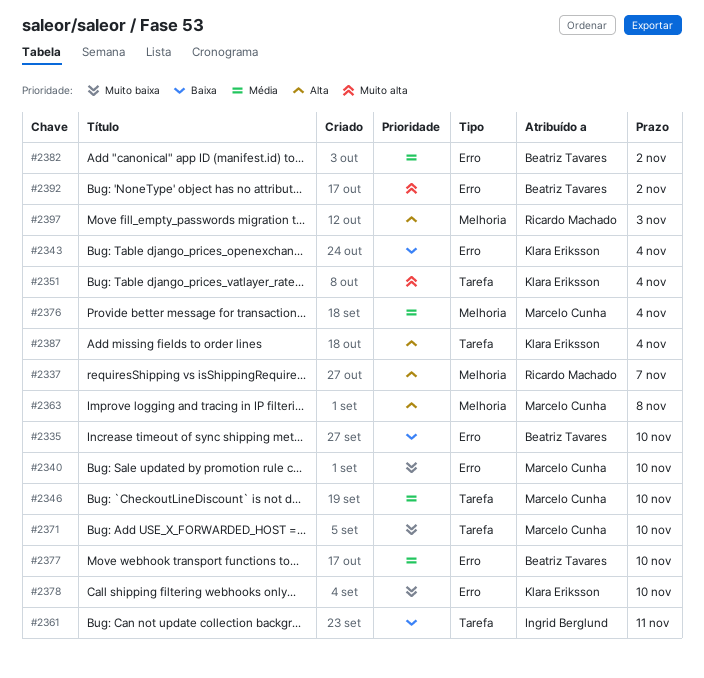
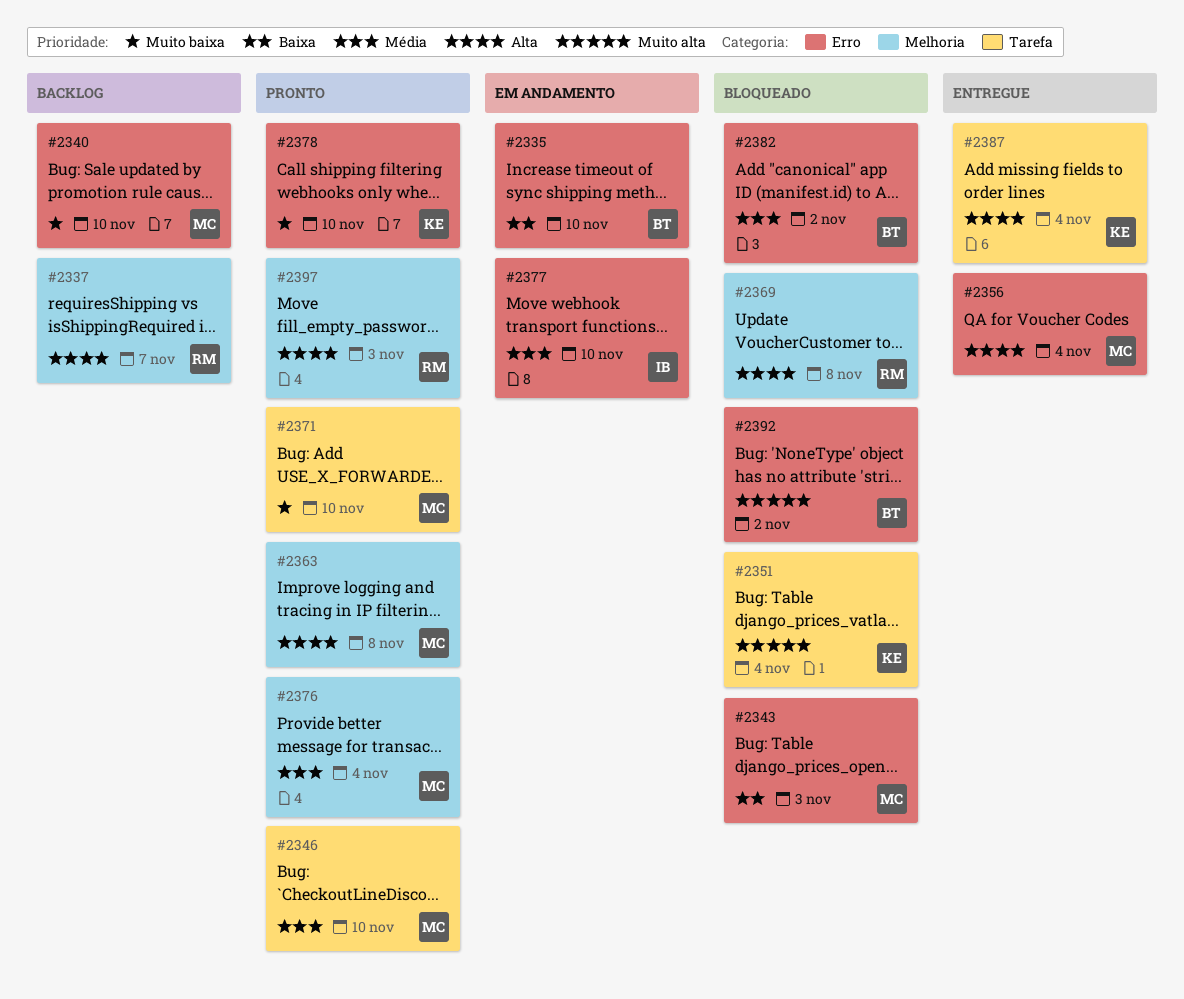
#2343, owner: Klara Eriksson -> Marcelo Cunha
#2343, due: Nov 4 -> Nov 3
#2356: none -> present
#2361: present -> none
#2369: none -> present
#2377, owner: Beatriz Tavares -> Ingrid Berglund

